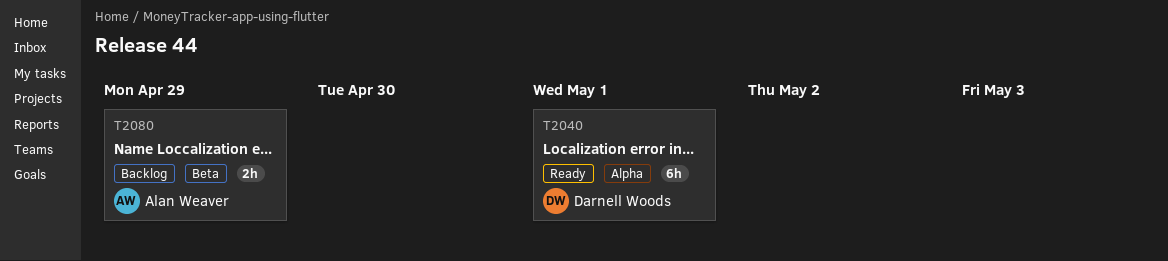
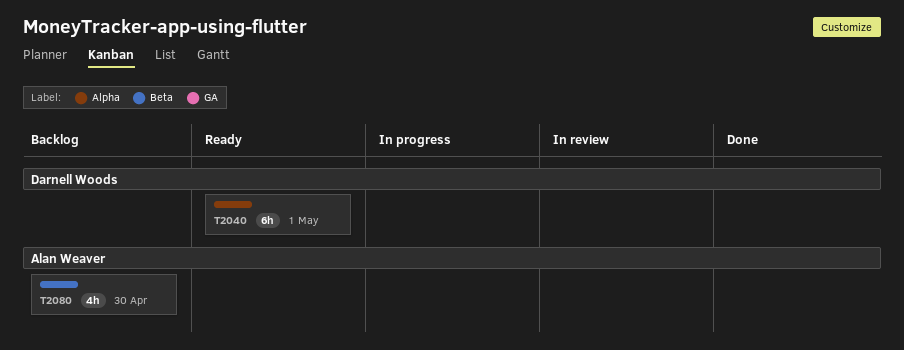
T2080, estimate: 2h -> 4h
T2080, due: Apr 29 -> Apr 30

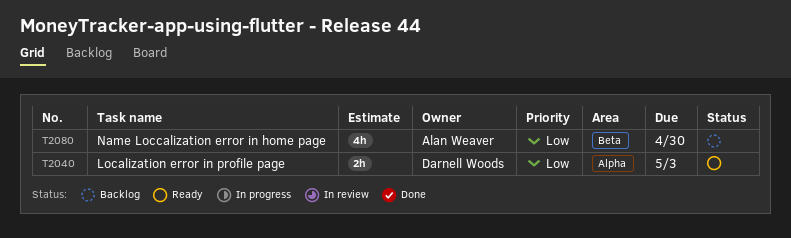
T2040, estimate: 6h -> 2h
T2040, due: May 1 -> May 3

